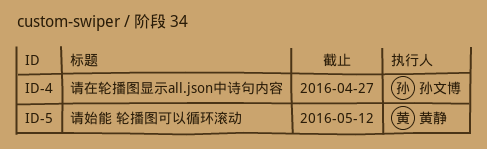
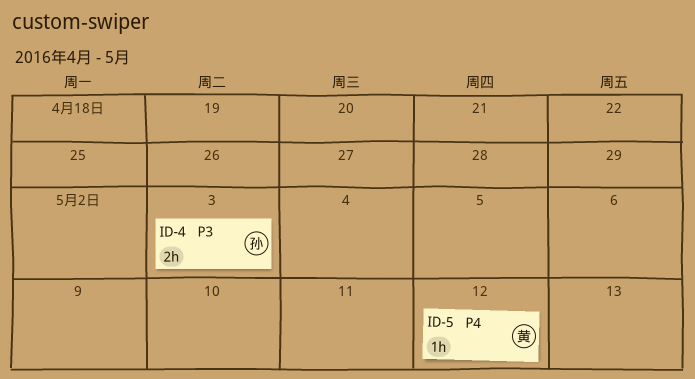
ID-4, due: Apr 27 -> May 3

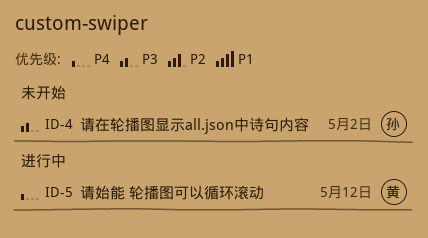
ID-4, due: May 3 -> May 2

